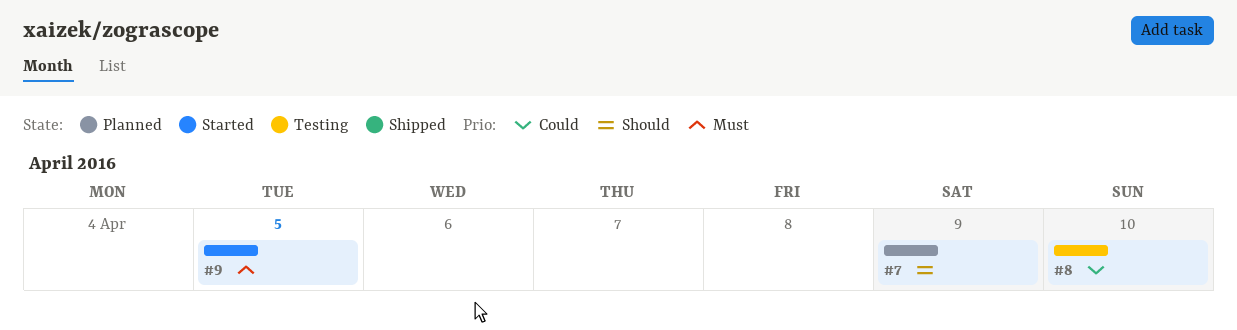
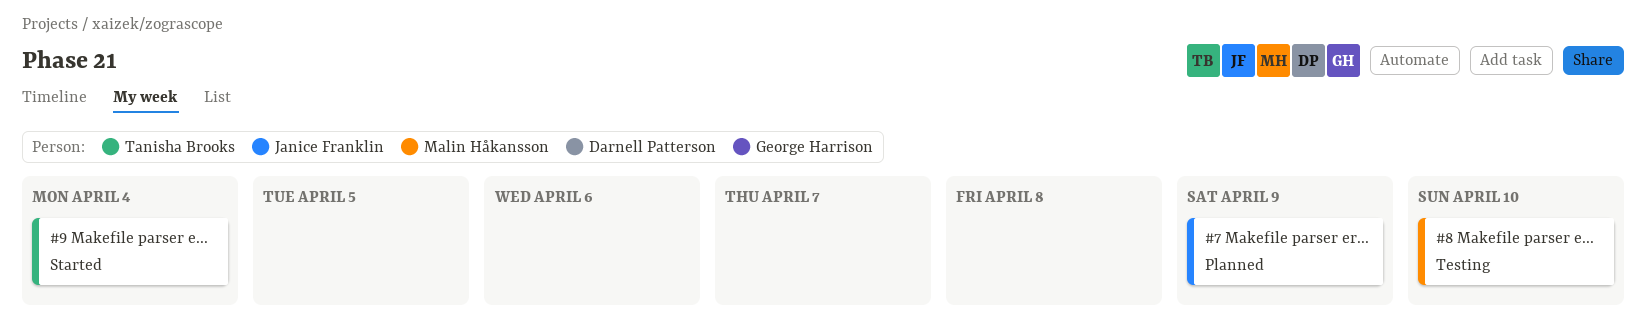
#9, due: Apr 5 -> Apr 4

